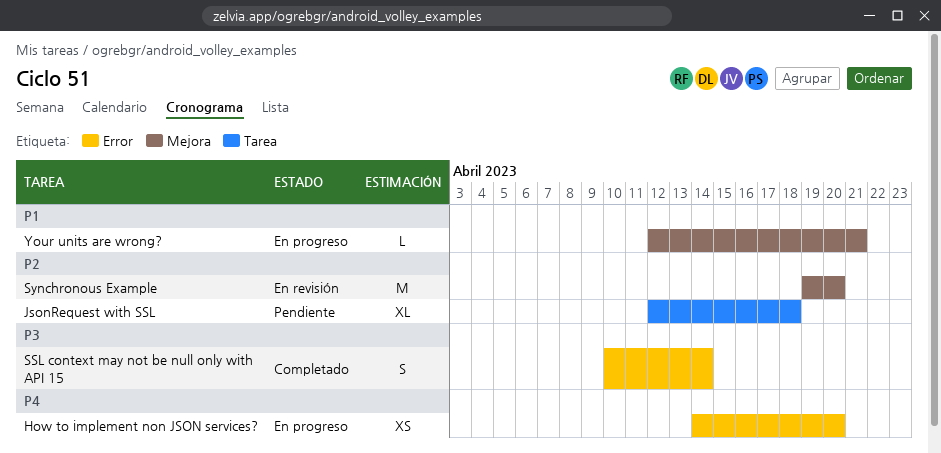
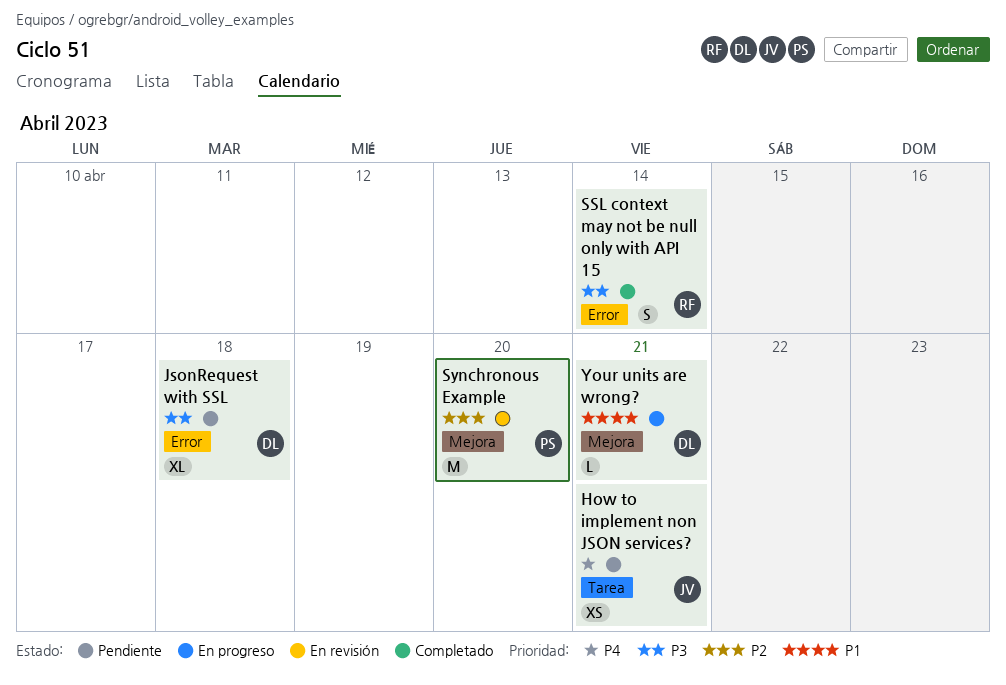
How to implement non JSON services?, status: En progreso -> Pendiente
How to implement non JSON services?, label: Error -> Tarea
How to implement non JSON services?, due: Apr 20 -> Apr 21
JsonRequest with SSL, priority: P2 -> P3
JsonRequest with SSL, label: Tarea -> Error

